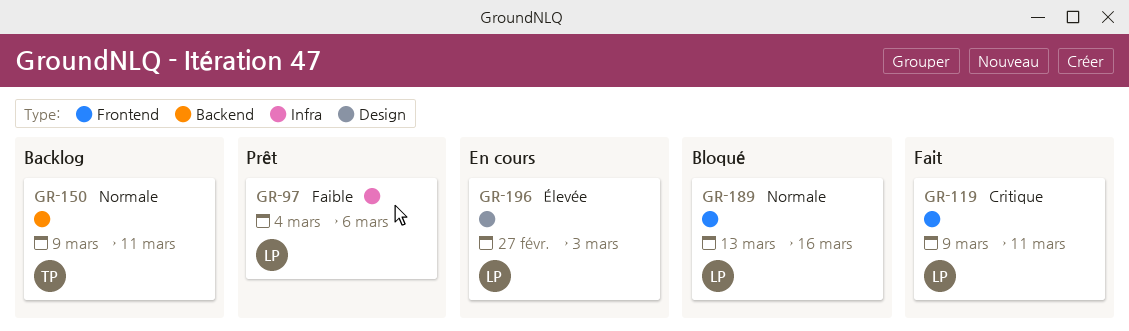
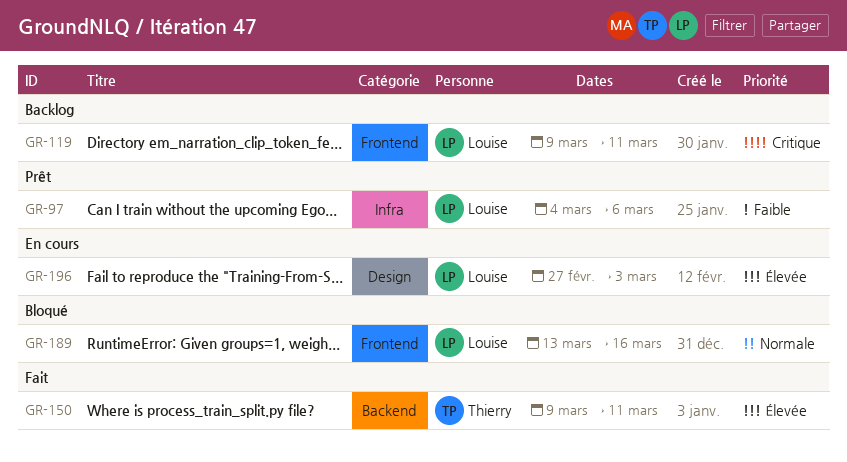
GR-119, status: Fait -> Backlog
GR-150, status: Backlog -> Fait
GR-150, priority: Normale -> Élevée

